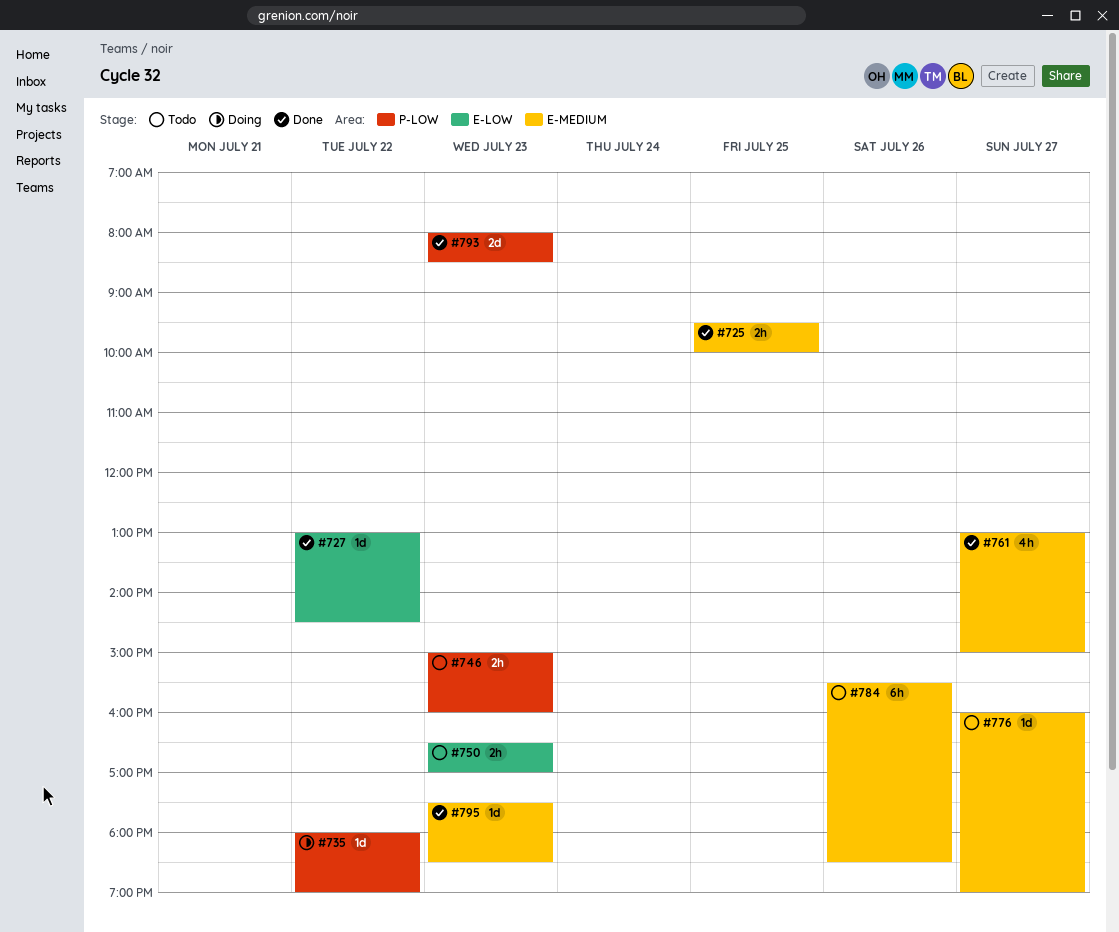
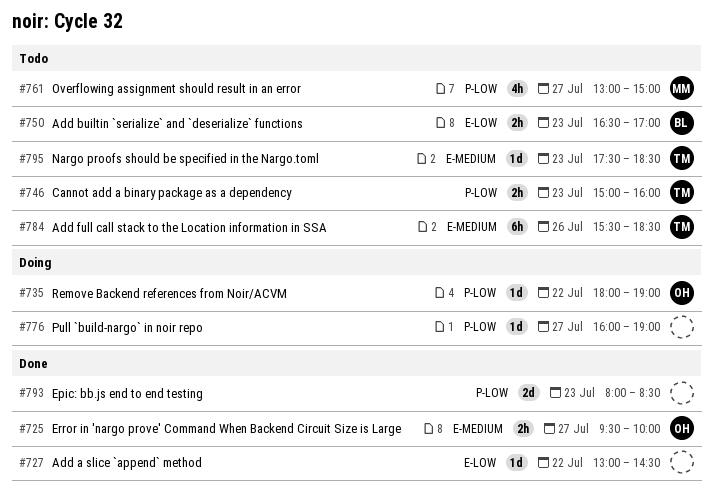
#725, day: Jul 25 -> Jul 27
#761, status: Done -> Todo
#761, label: E-MEDIUM -> P-LOW
#776, status: Todo -> Doing
#776, label: E-MEDIUM -> P-LOW
#795, status: Done -> Todo

